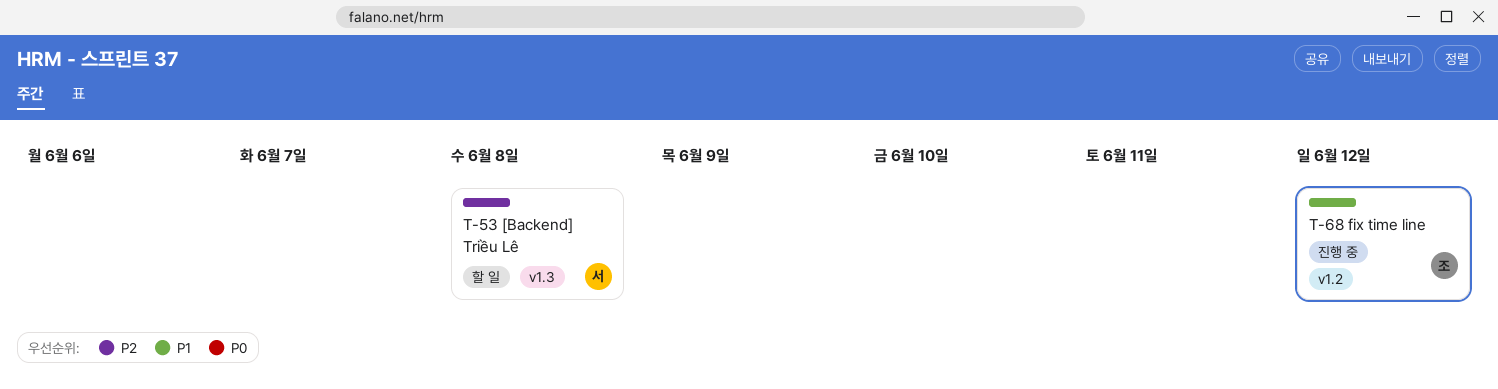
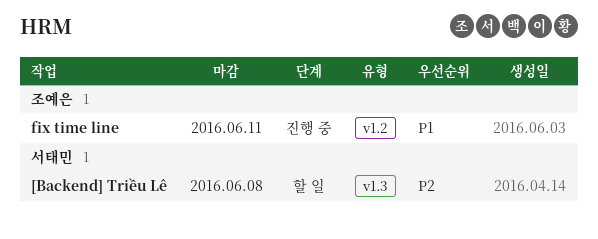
fix time line, due: Jun 12 -> Jun 11

